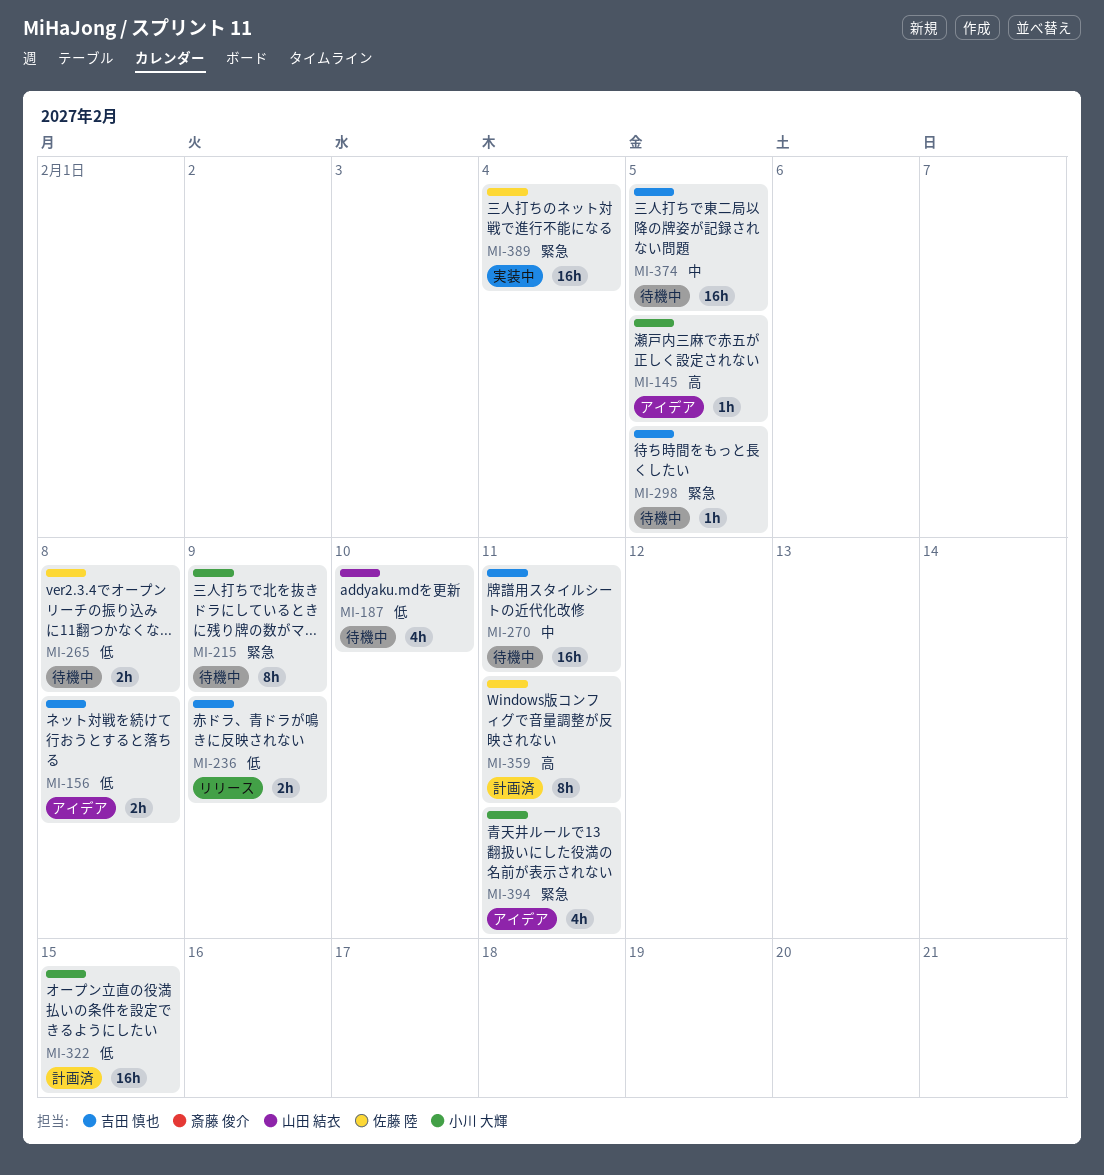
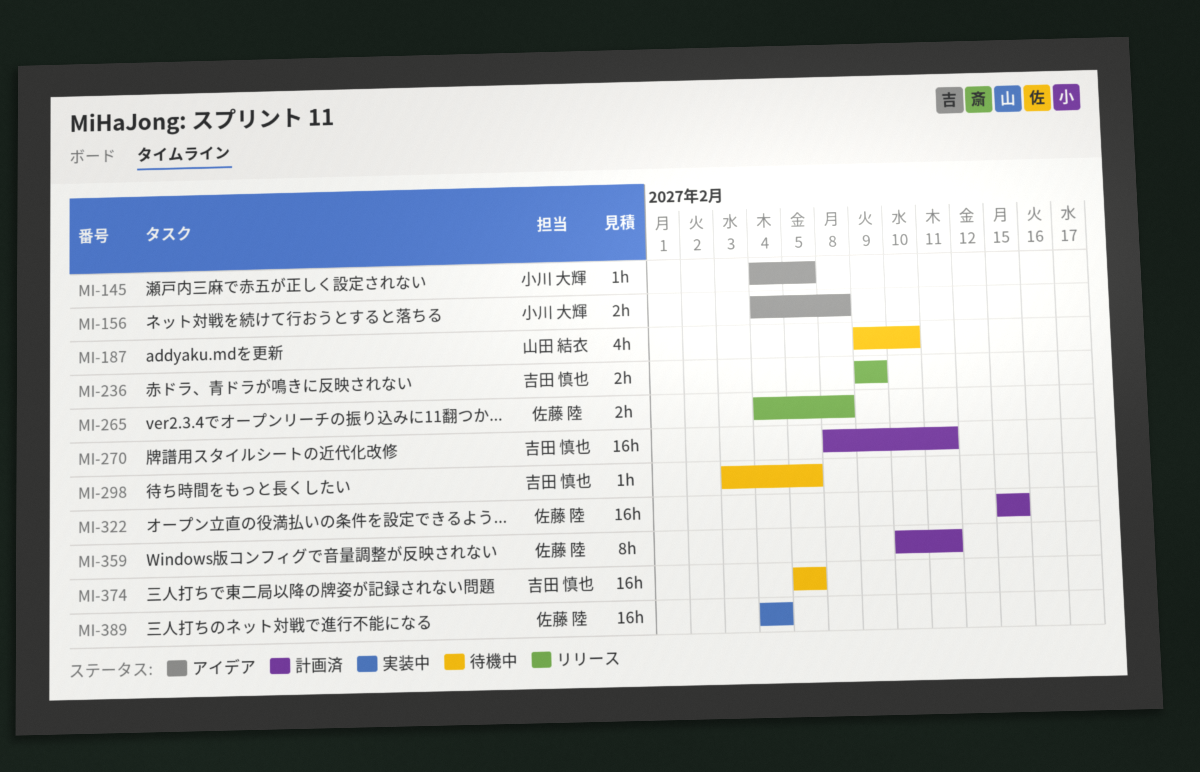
MI-156, owner: 吉田 慎也 -> 小川 大輝
MI-215: present -> none
MI-265, status: 待機中 -> リリース
MI-270, status: 待機中 -> 計画済
MI-322, owner: 小川 大輝 -> 佐藤 陸
MI-394: present -> none

